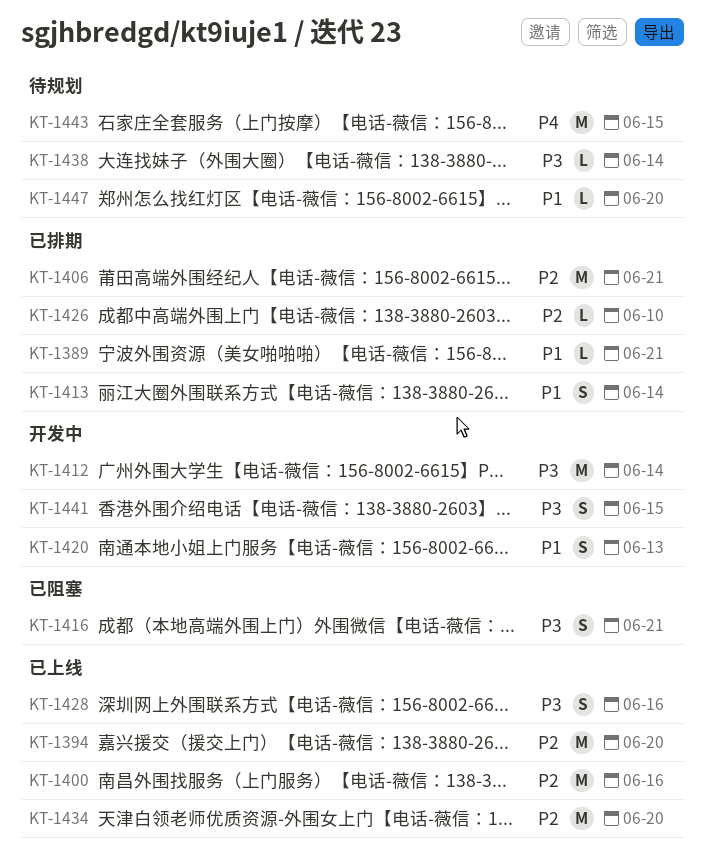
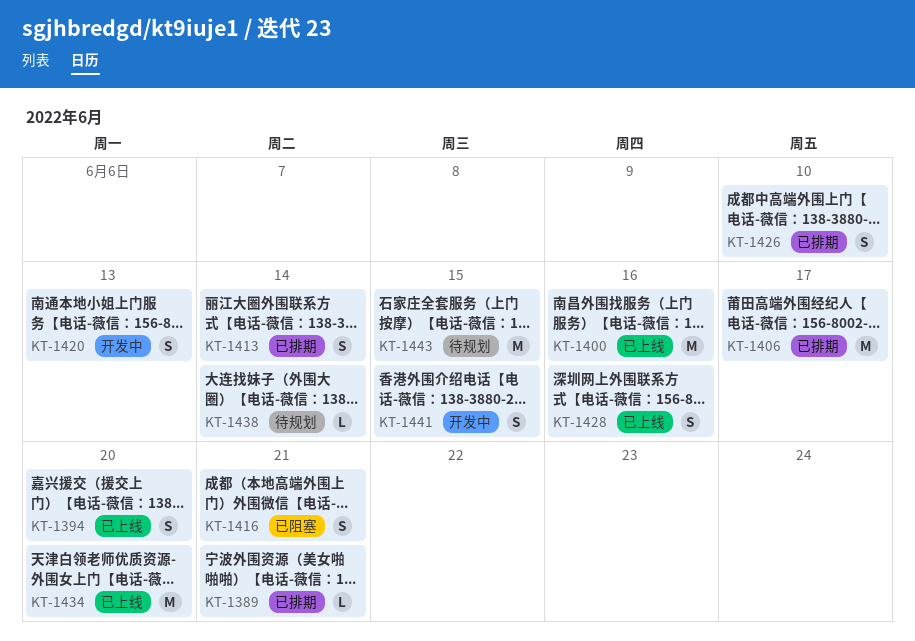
KT-1394, estimate: M -> S
KT-1406, due: Jun 21 -> Jun 17
KT-1412: present -> none
KT-1426, estimate: L -> S
KT-1447: present -> none

